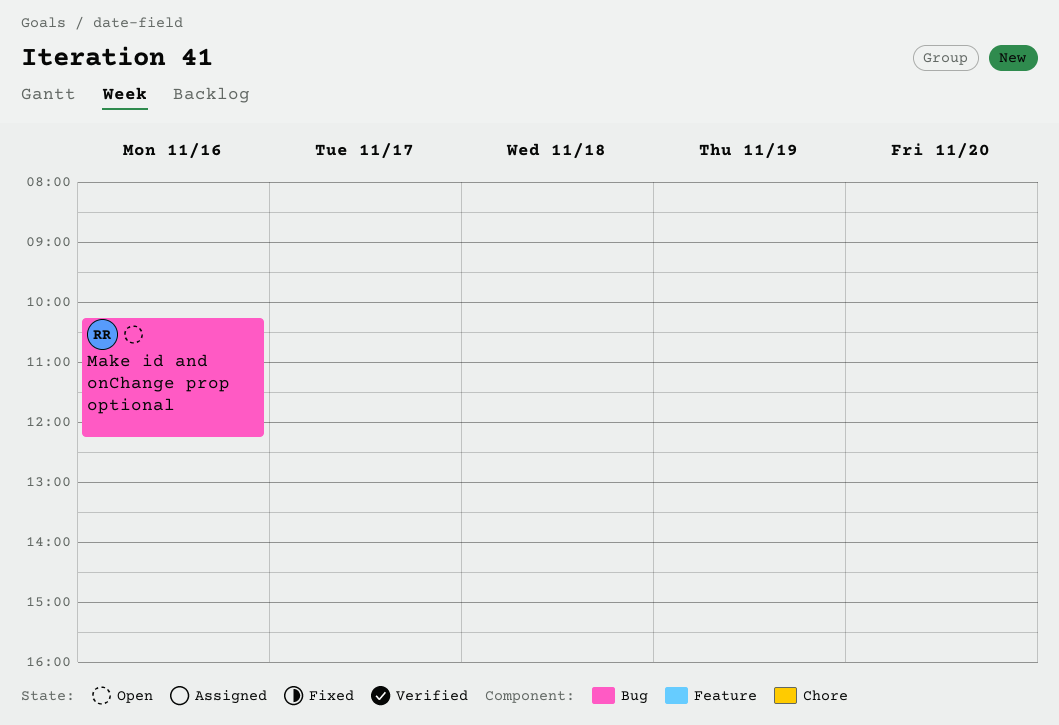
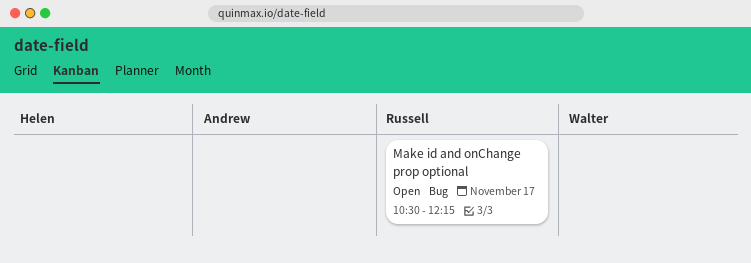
Make id and onChange prop optional, day: Nov 16 -> Nov 17
Make id and onChange prop optional, begins: 10:15 -> 10:30

